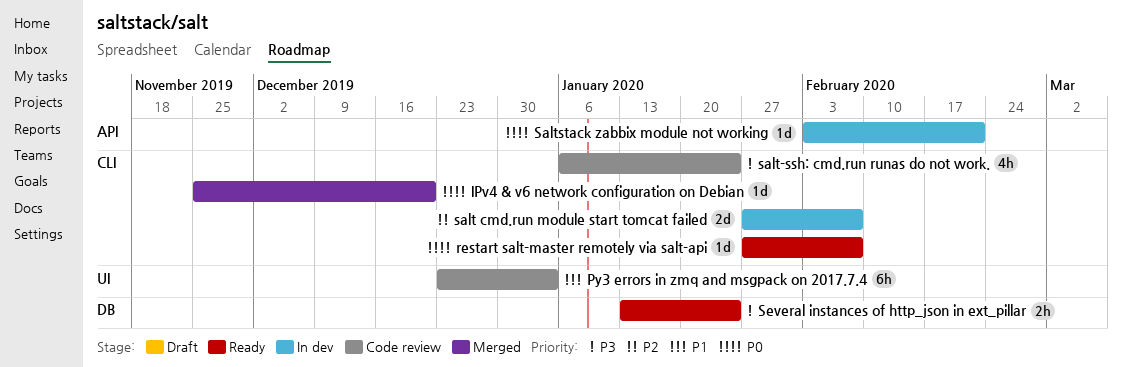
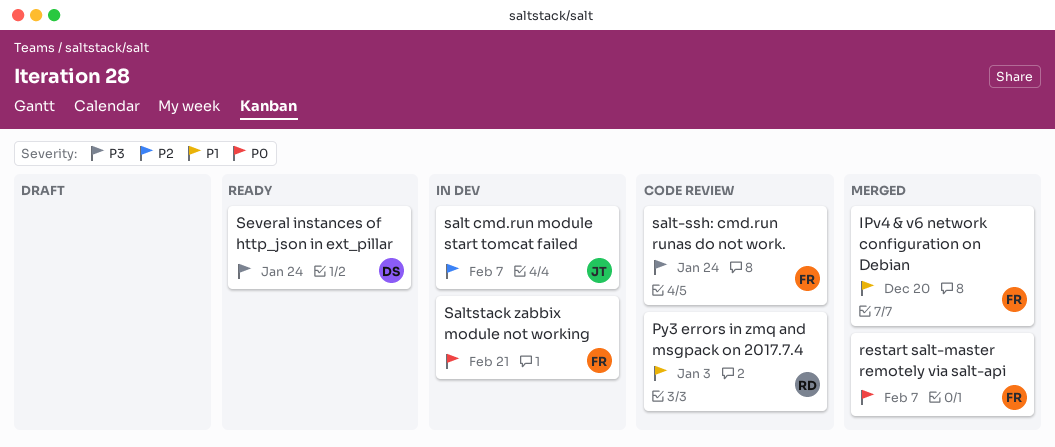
IPv4 & v6 network configuration on Debian, priority: P0 -> P1
restart salt-master remotely via salt-api, status: Ready -> Merged

